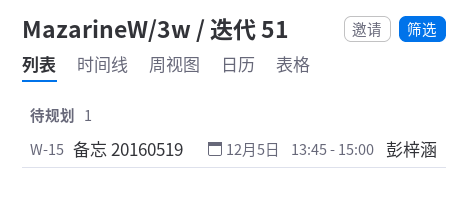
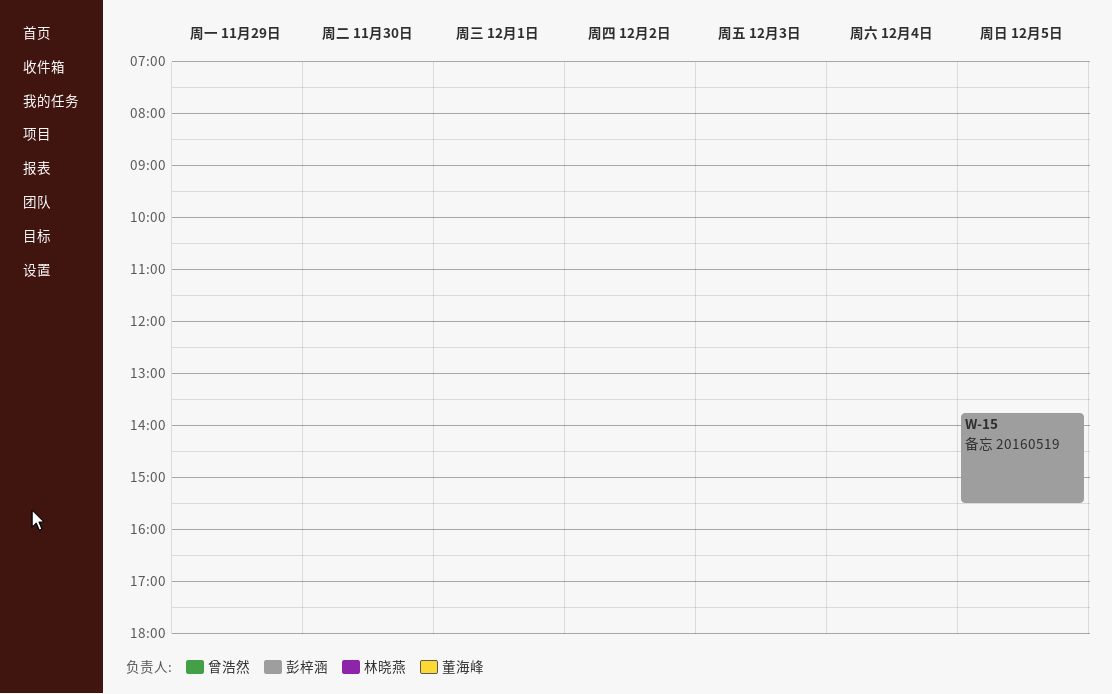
W-15, ends: 15:00 -> 15:30

